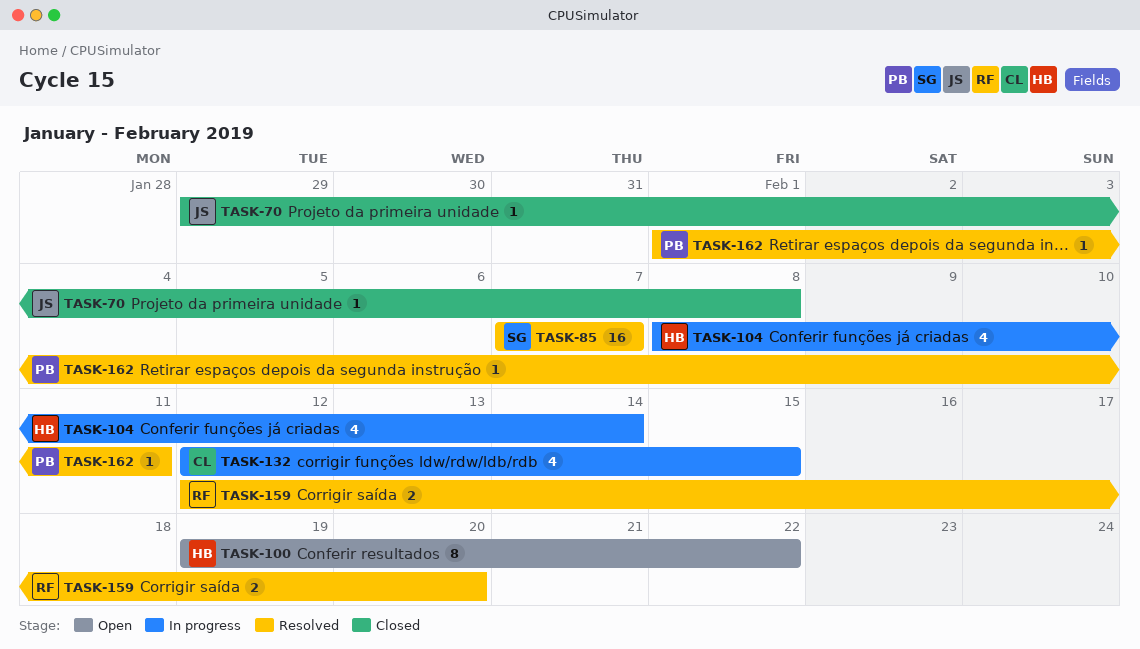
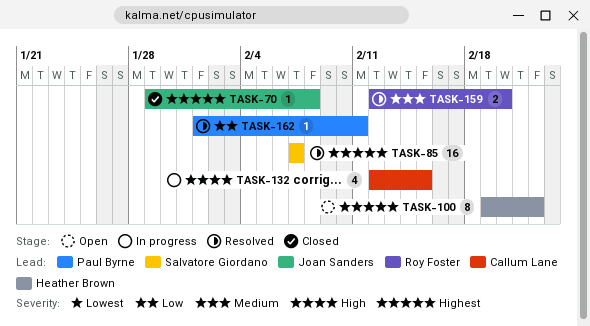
TASK-104: present -> none

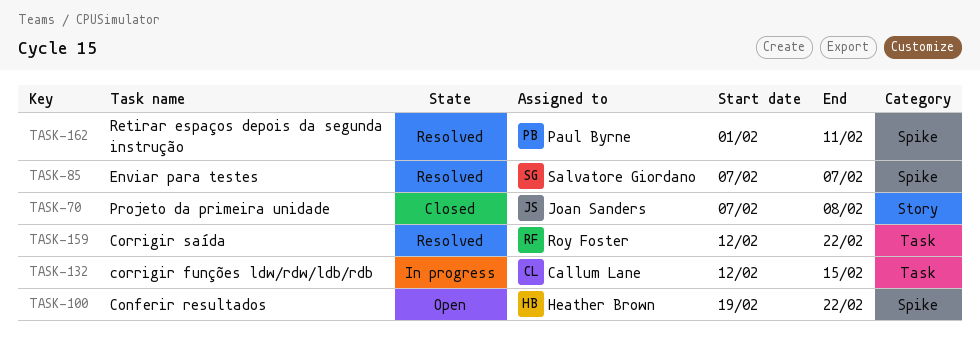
TASK-70, start: Jan 29 -> Feb 7
TASK-159, due: Feb 20 -> Feb 22

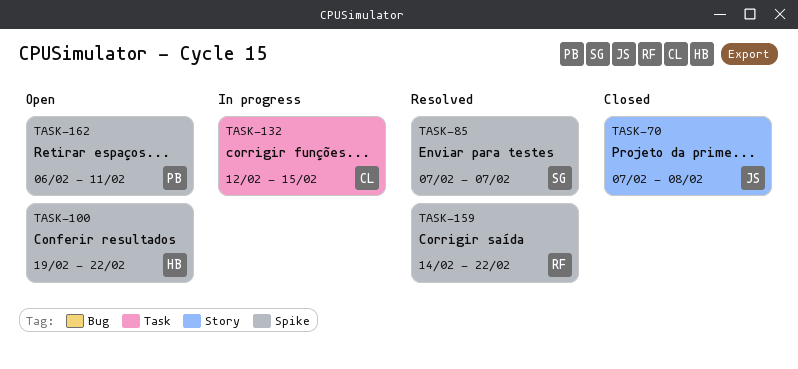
TASK-159, label: Task -> Spike
TASK-159, start: Feb 12 -> Feb 14
TASK-162, status: Resolved -> Open
TASK-162, start: Feb 1 -> Feb 6

